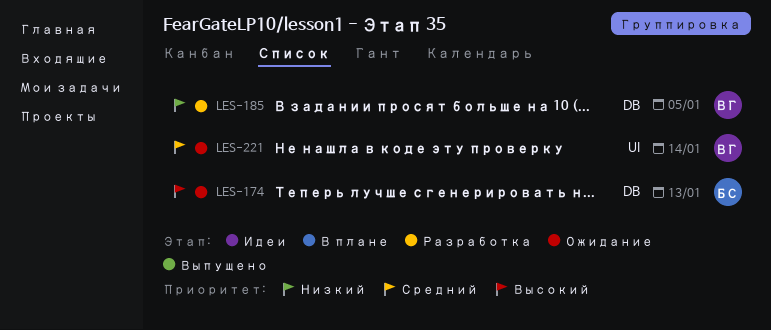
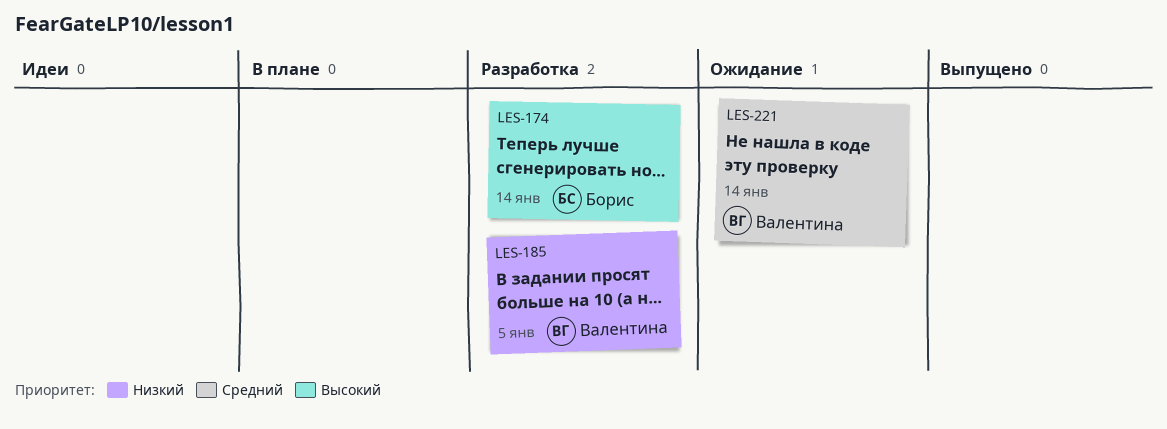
LES-174, status: Ожидание -> Разработка
LES-174, due: Jan 13 -> Jan 14

